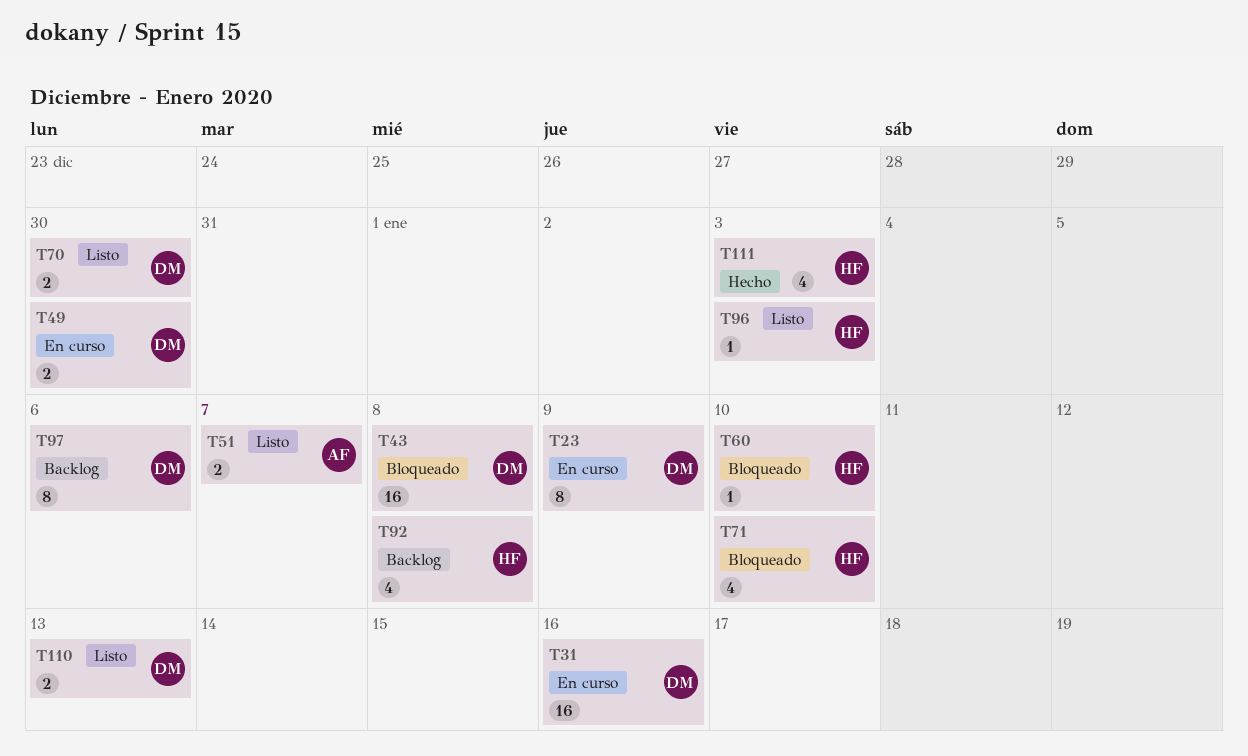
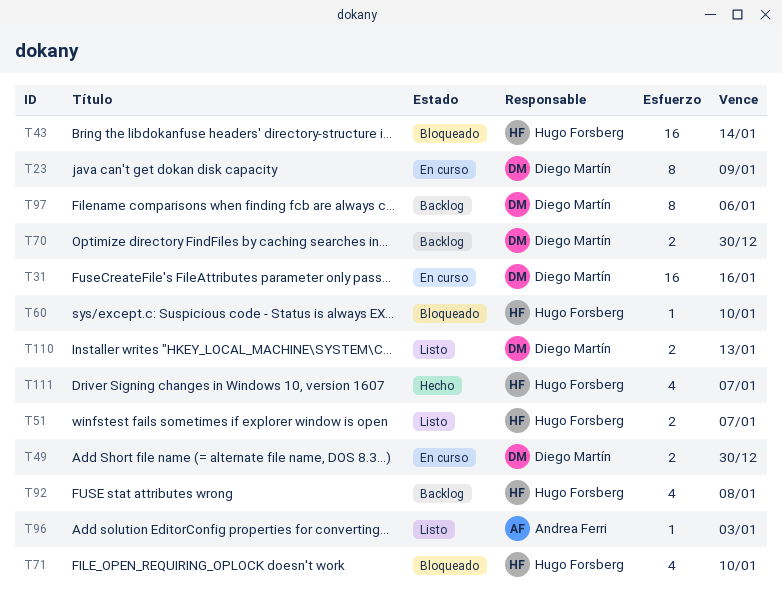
T43, owner: Diego Martín -> Hugo Forsberg
T43, due: Jan 8 -> Jan 14
T51, owner: Andrea Ferri -> Hugo Forsberg
T70, status: Listo -> Backlog
T96, owner: Hugo Forsberg -> Andrea Ferri
T111, due: Jan 3 -> Jan 7

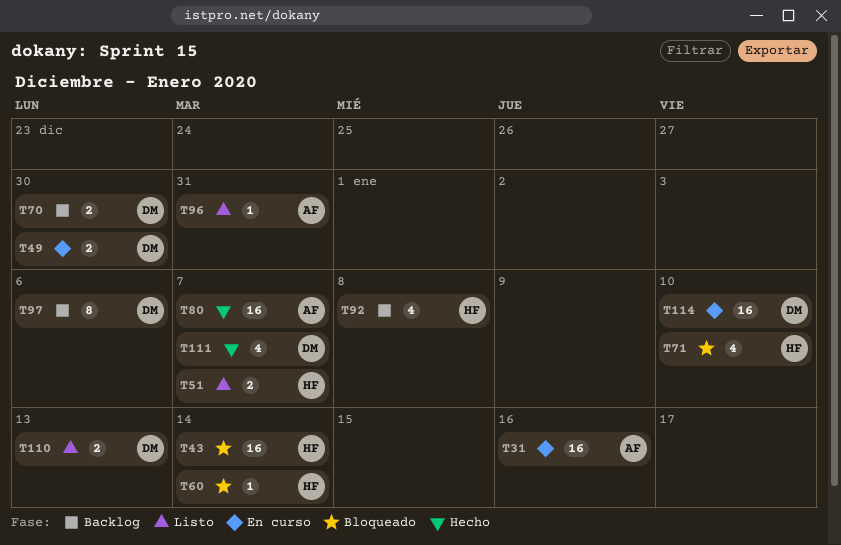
T23: present -> none
T31, owner: Diego Martín -> Andrea Ferri
T60, due: Jan 10 -> Jan 14
T80: none -> present
T96, due: Jan 3 -> Dec 31
T111, owner: Hugo Forsberg -> Diego Martín
T114: none -> present

